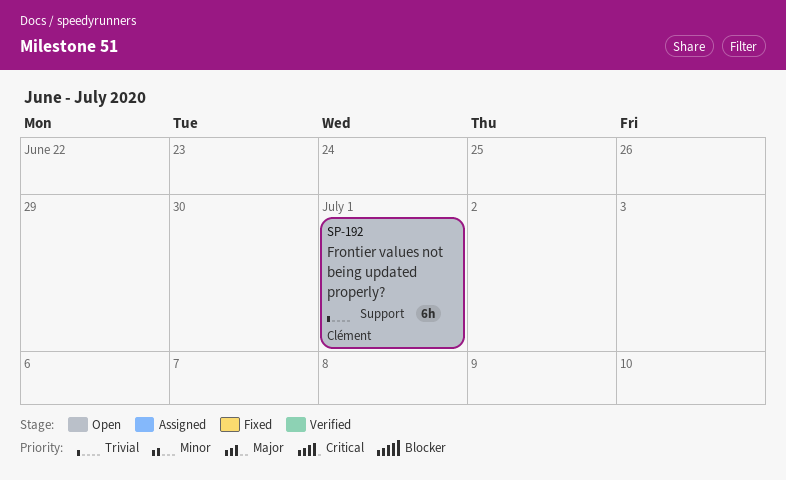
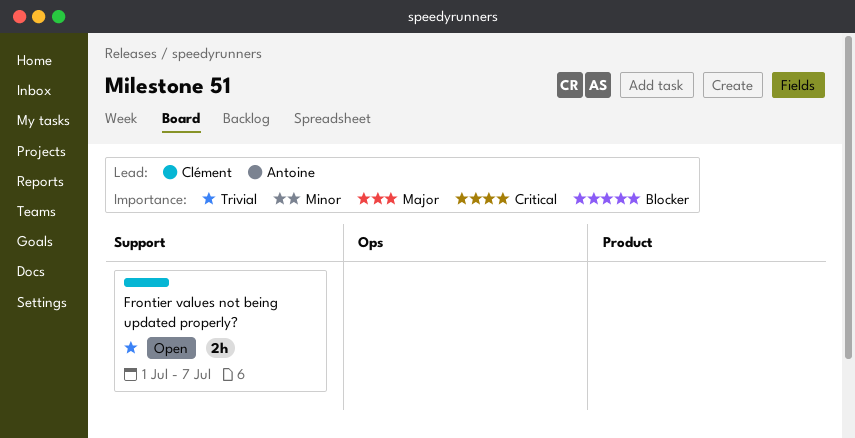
Frontier values not being updated properly?, estimate: 6h -> 2h
Frontier values not being updated properly?, due: Jul 1 -> Jul 7

